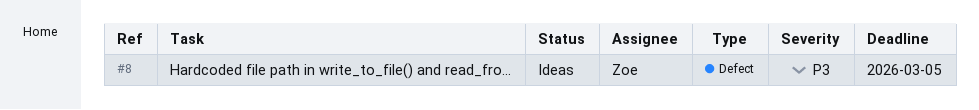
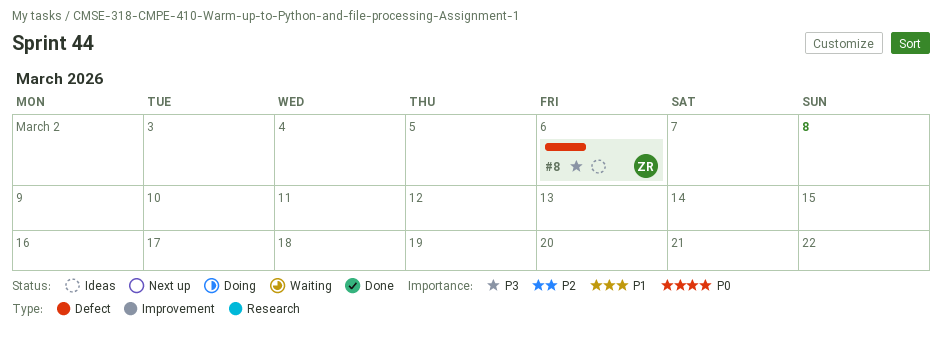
#8, due: Mar 5 -> Mar 6

